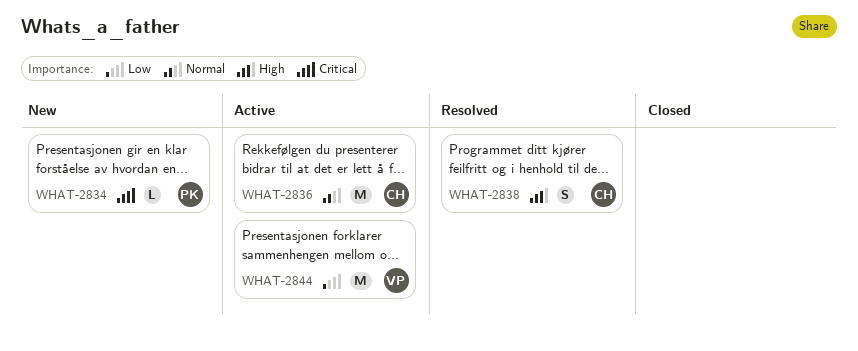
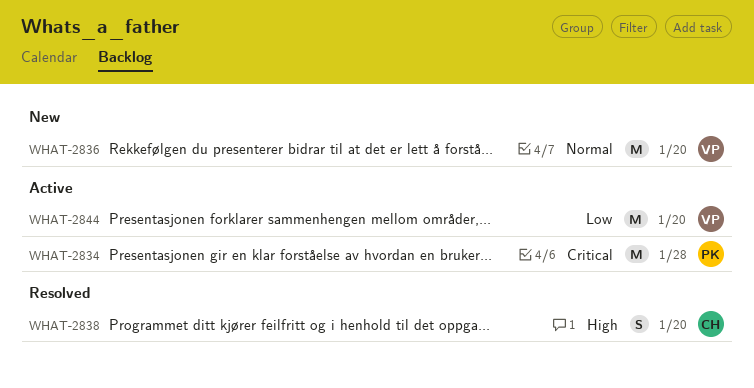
WHAT-2834, status: New -> Active
WHAT-2834, estimate: L -> M
WHAT-2836, status: Active -> New
WHAT-2836, owner: CH -> VP

